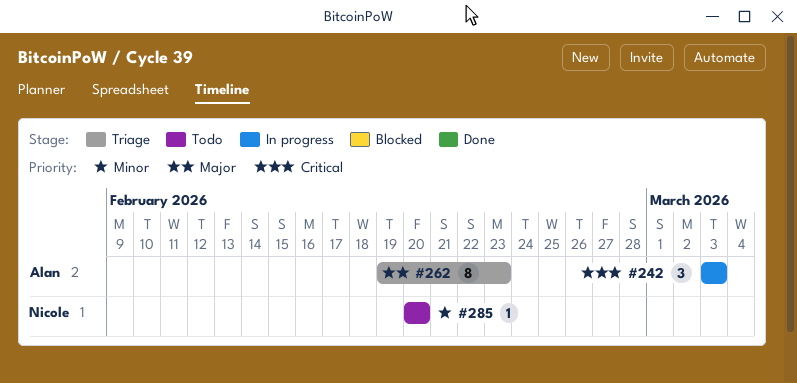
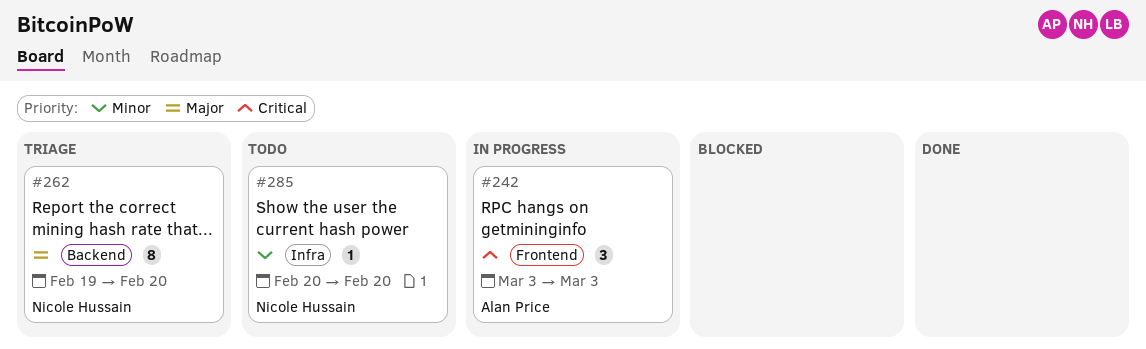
#262, owner: Alan Price -> Nicole Hussain
#262, due: Feb 23 -> Feb 20

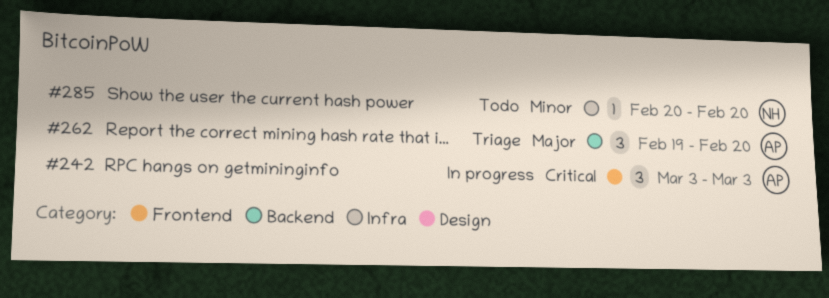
#262, owner: Nicole Hussain -> Alan Price
#262, estimate: 8 -> 3

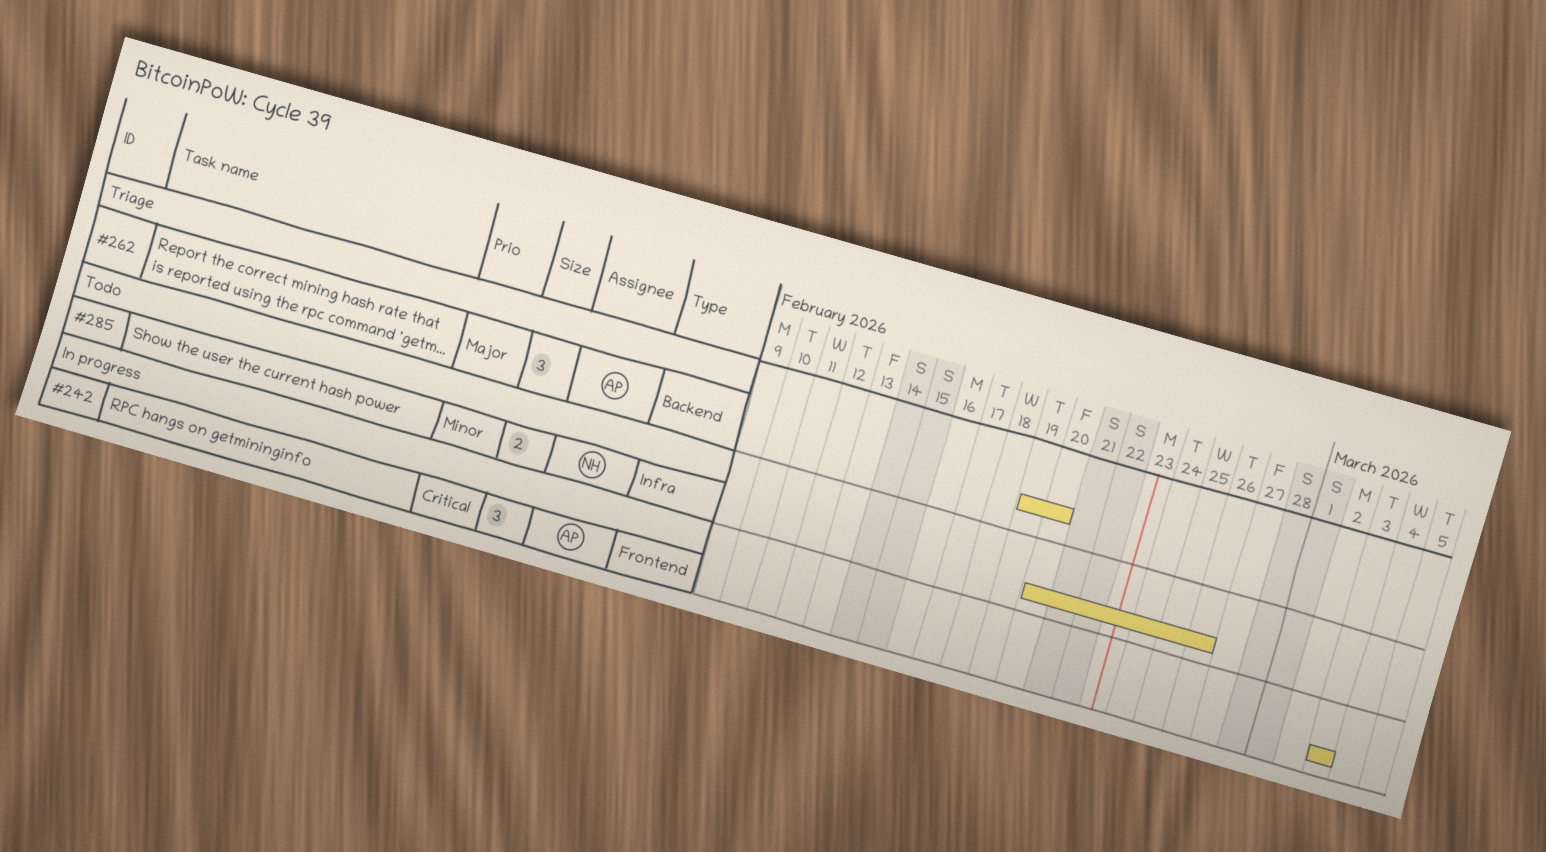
#285, estimate: 1 -> 2
#285, due: Feb 20 -> Feb 26

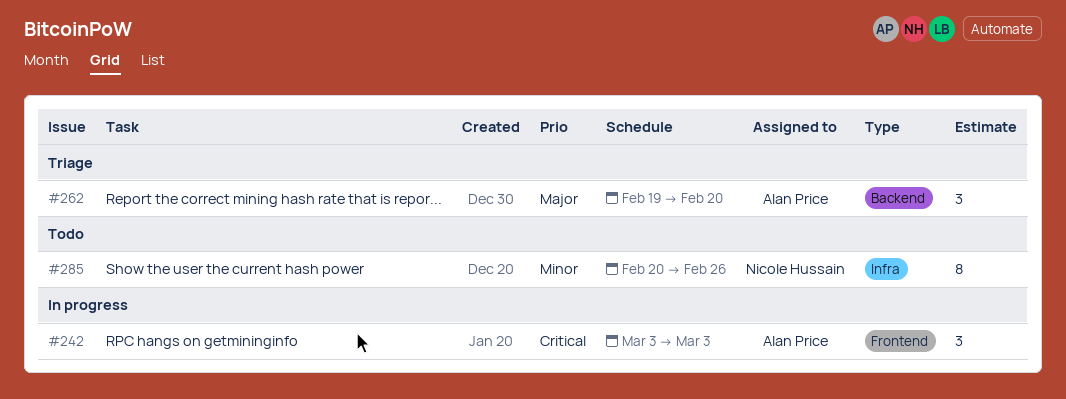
#285, estimate: 2 -> 8

